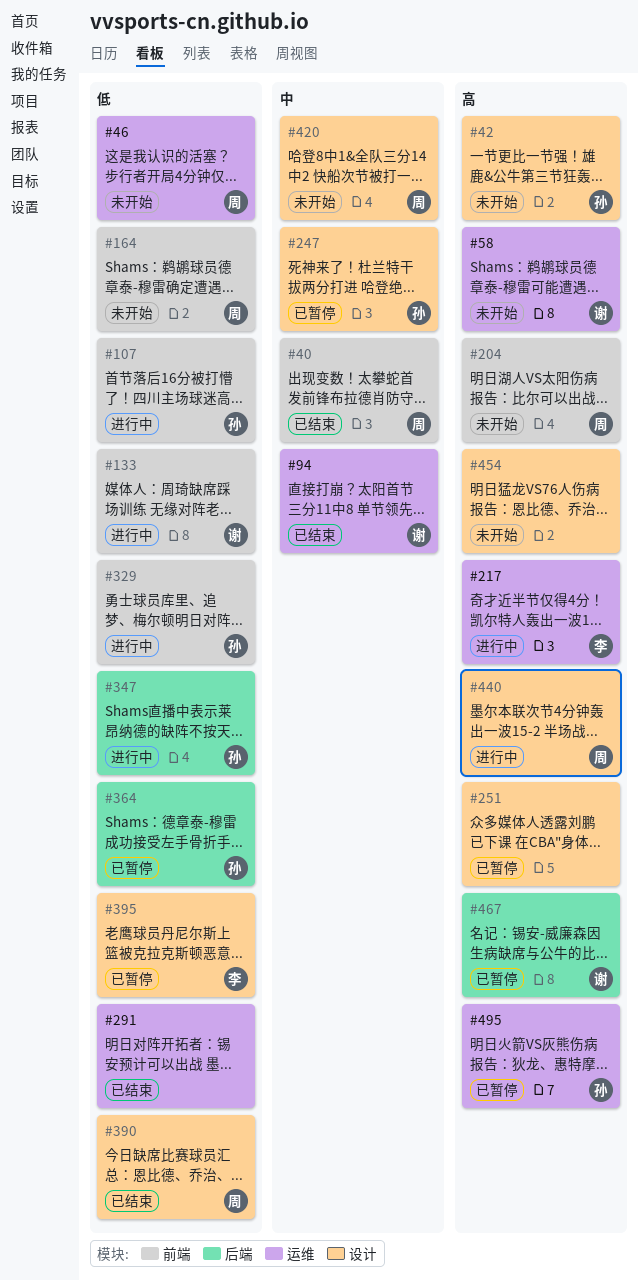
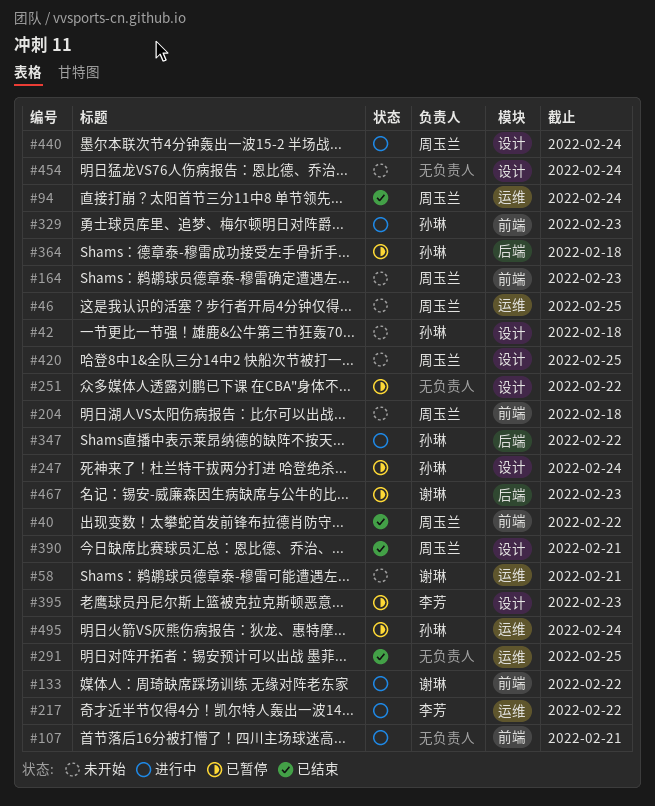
#94, owner: 谢琳 -> 周玉兰
#107, owner: 孙琳 -> none

